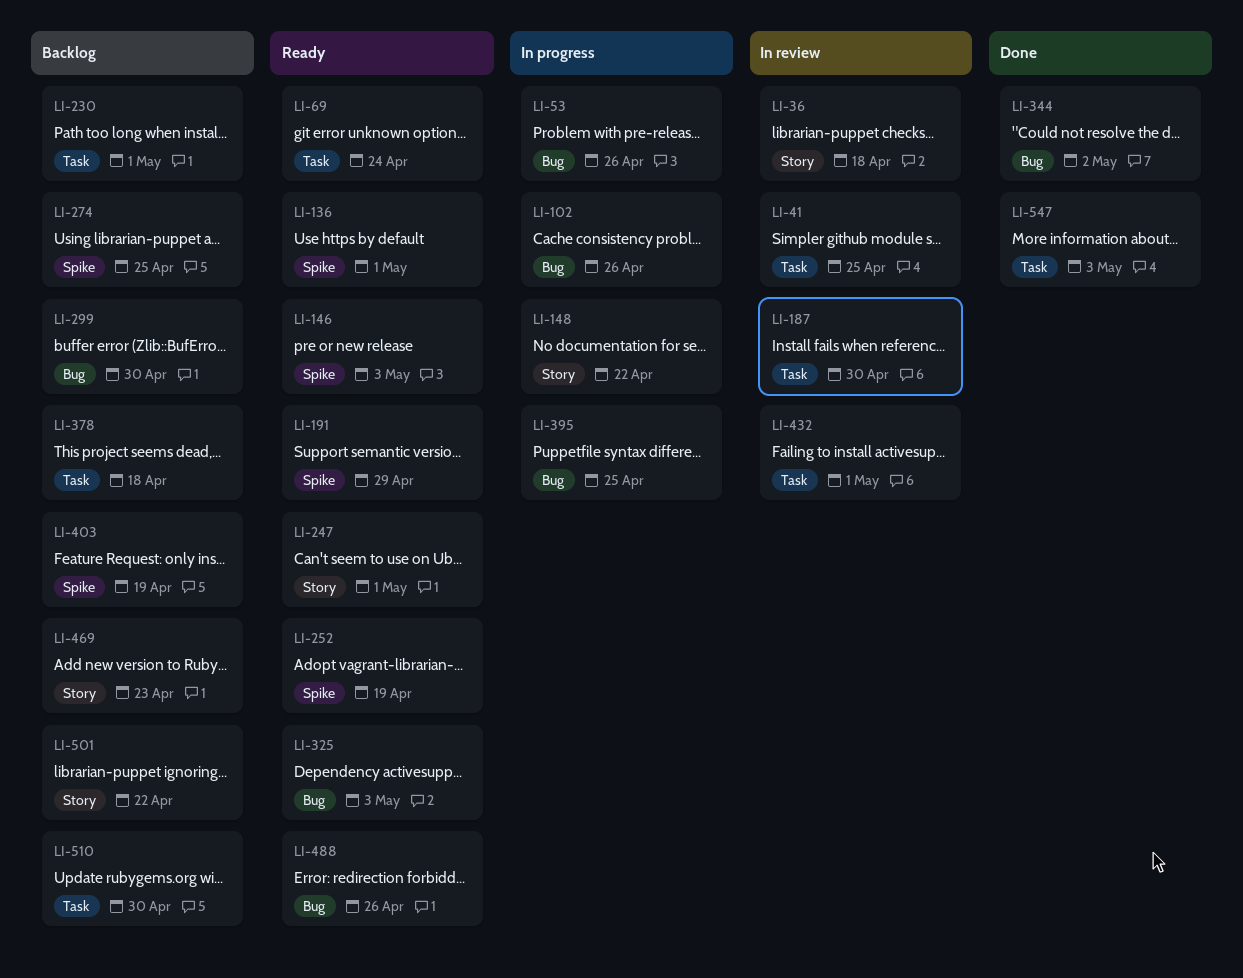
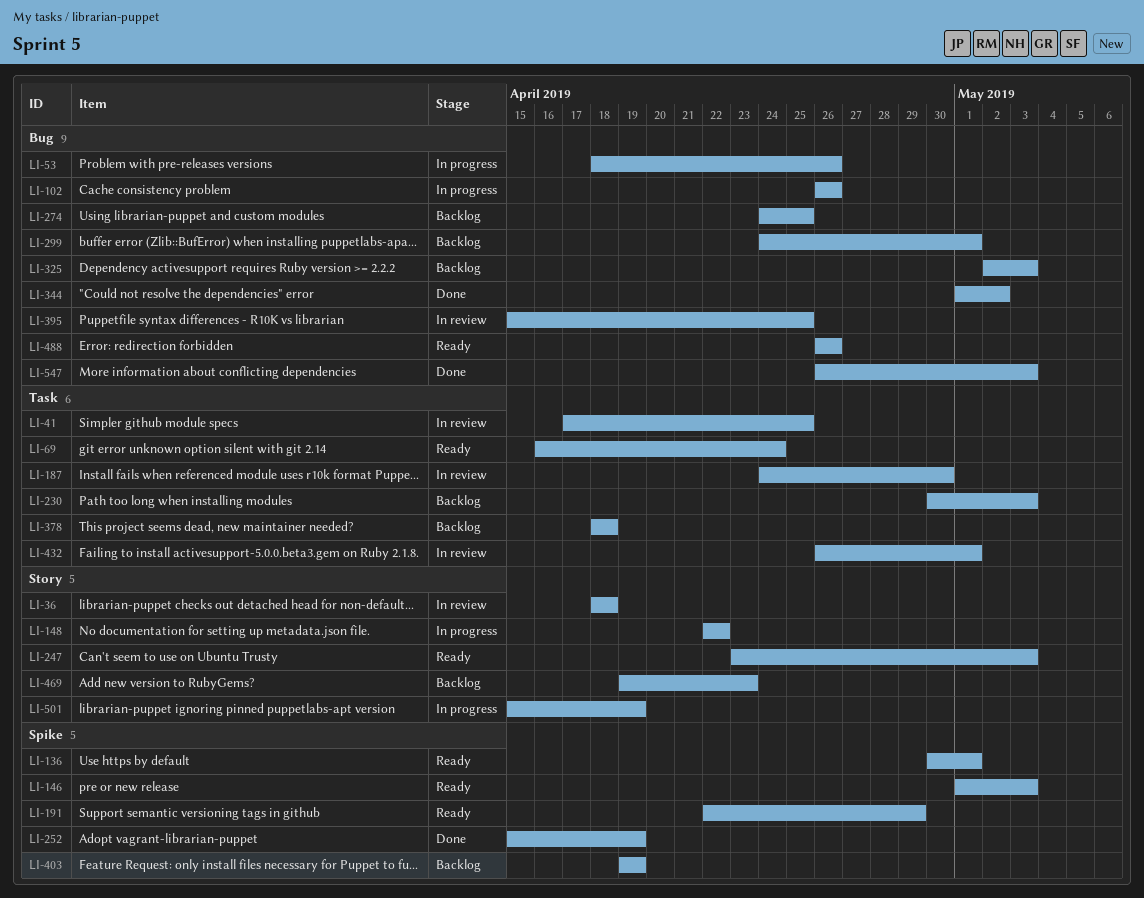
LI-230, due: May 1 -> May 3
LI-247, due: May 1 -> May 3
LI-252, status: Ready -> Done
LI-274, label: Spike -> Bug
LI-299, due: Apr 30 -> May 1
LI-325, status: Ready -> Backlog
LI-395, status: In progress -> In review
LI-501, status: Backlog -> In progress
LI-501, due: Apr 22 -> Apr 19
LI-510: present -> none
LI-547, label: Task -> Bug

